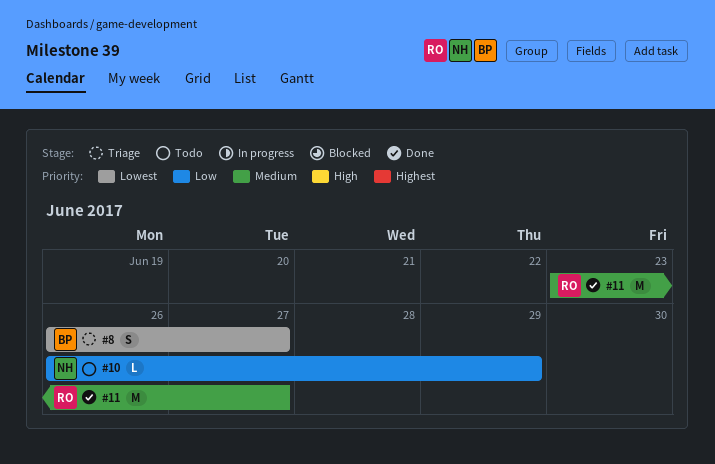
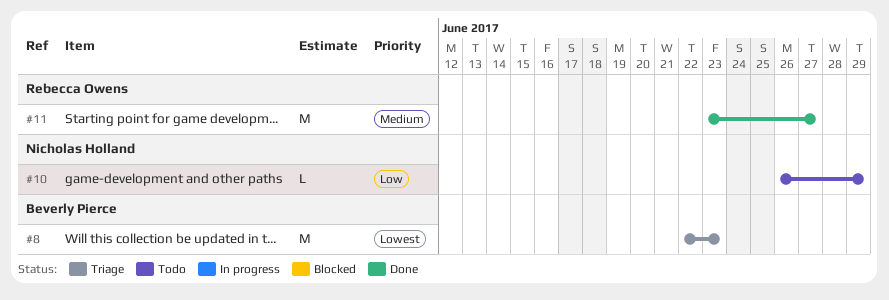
#8, estimate: S -> M
#8, start: Jun 26 -> Jun 22
#8, due: Jun 27 -> Jun 23

